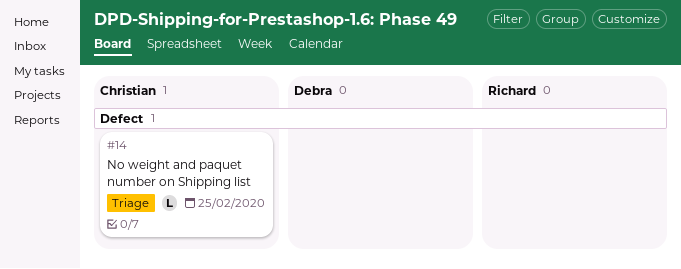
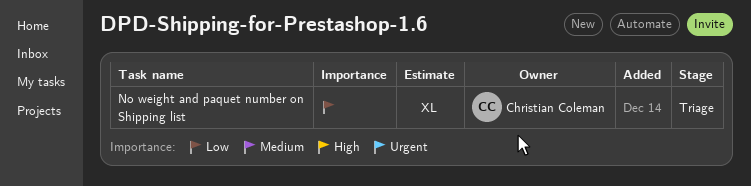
No weight and paquet number on Shipping list, estimate: L -> XL

